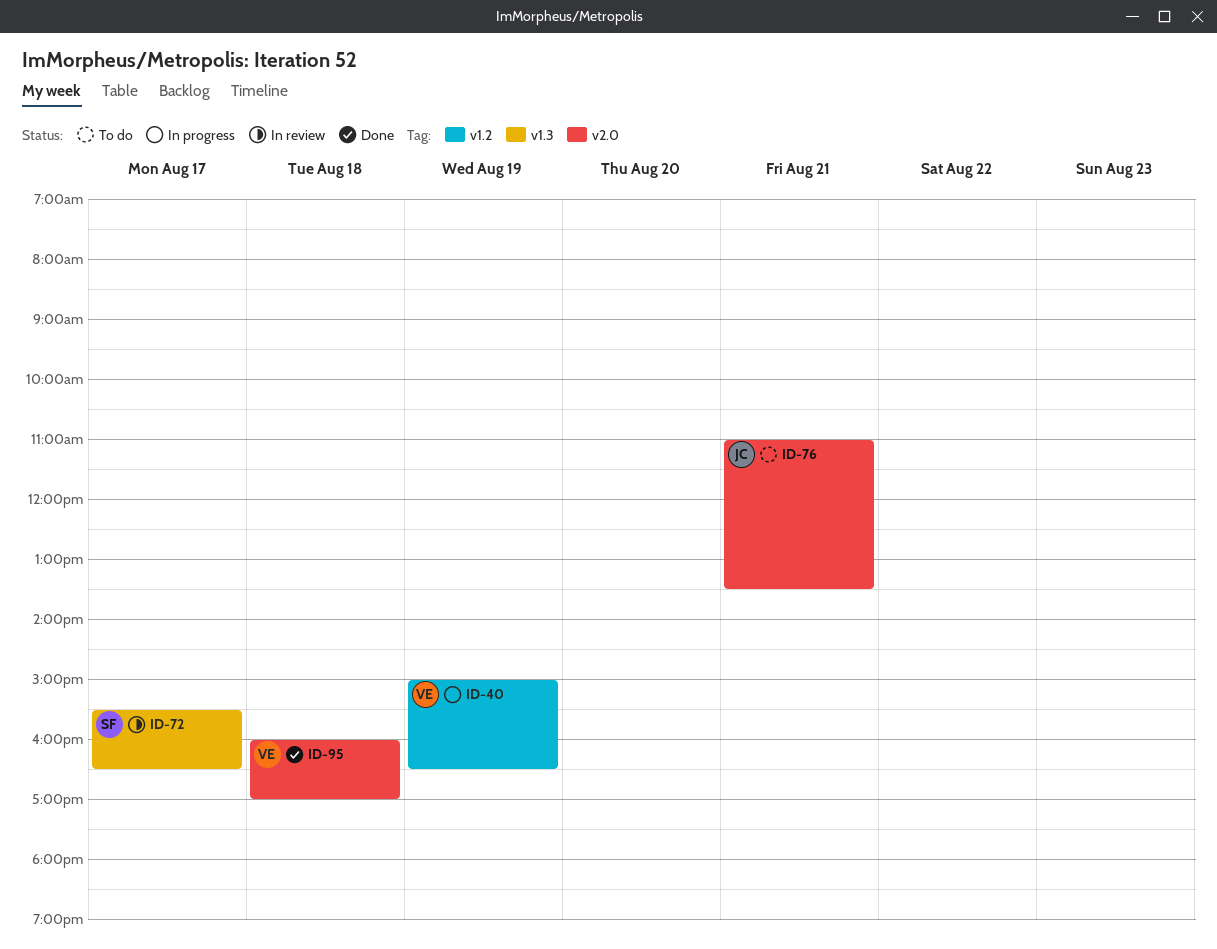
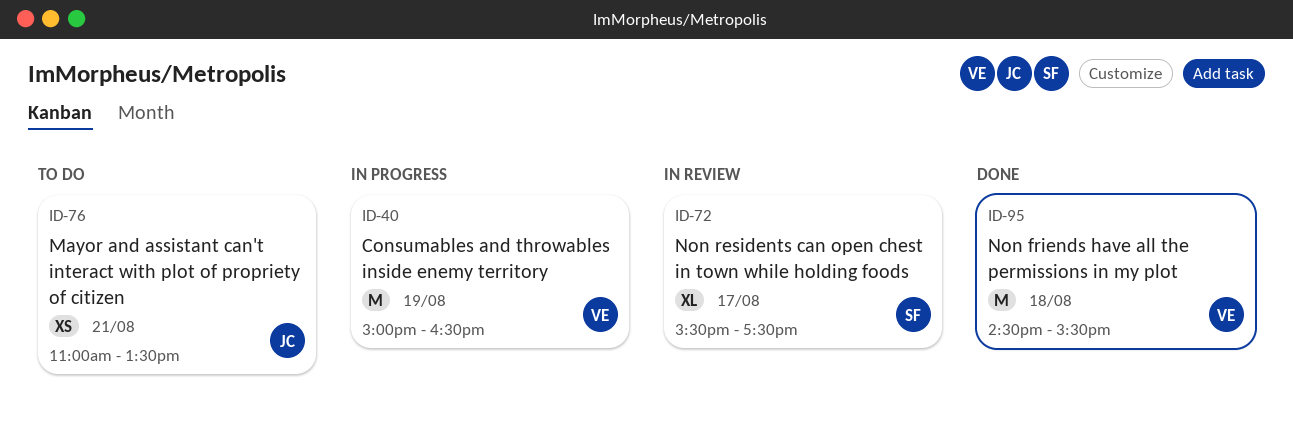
ID-72, ends: 16:30 -> 17:30
ID-95, begins: 16:00 -> 14:30
ID-95, ends: 17:00 -> 15:30

